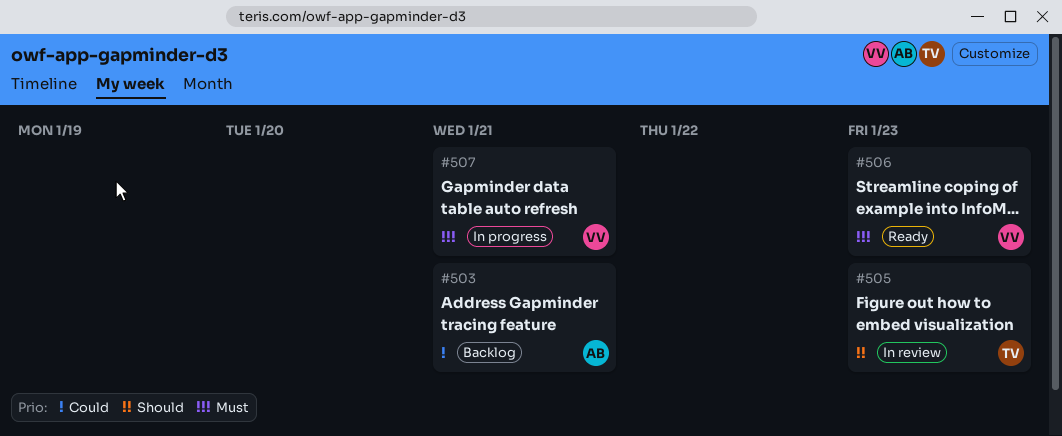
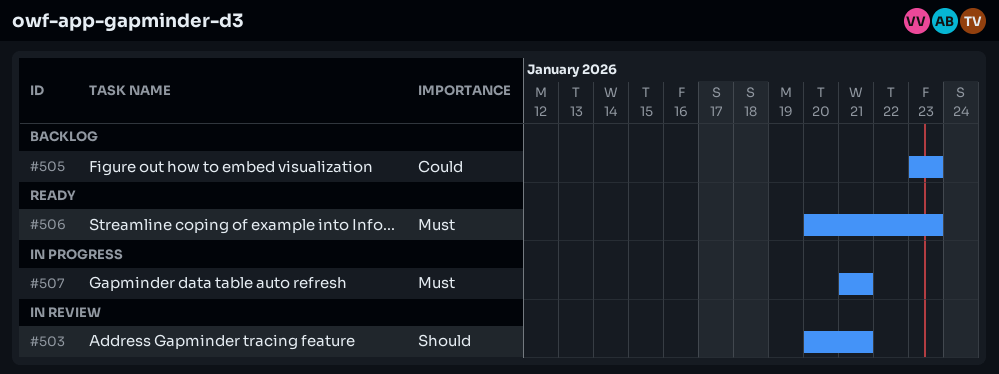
#503, status: Backlog -> In review
#503, priority: Could -> Should
#505, status: In review -> Backlog
#505, priority: Should -> Could

